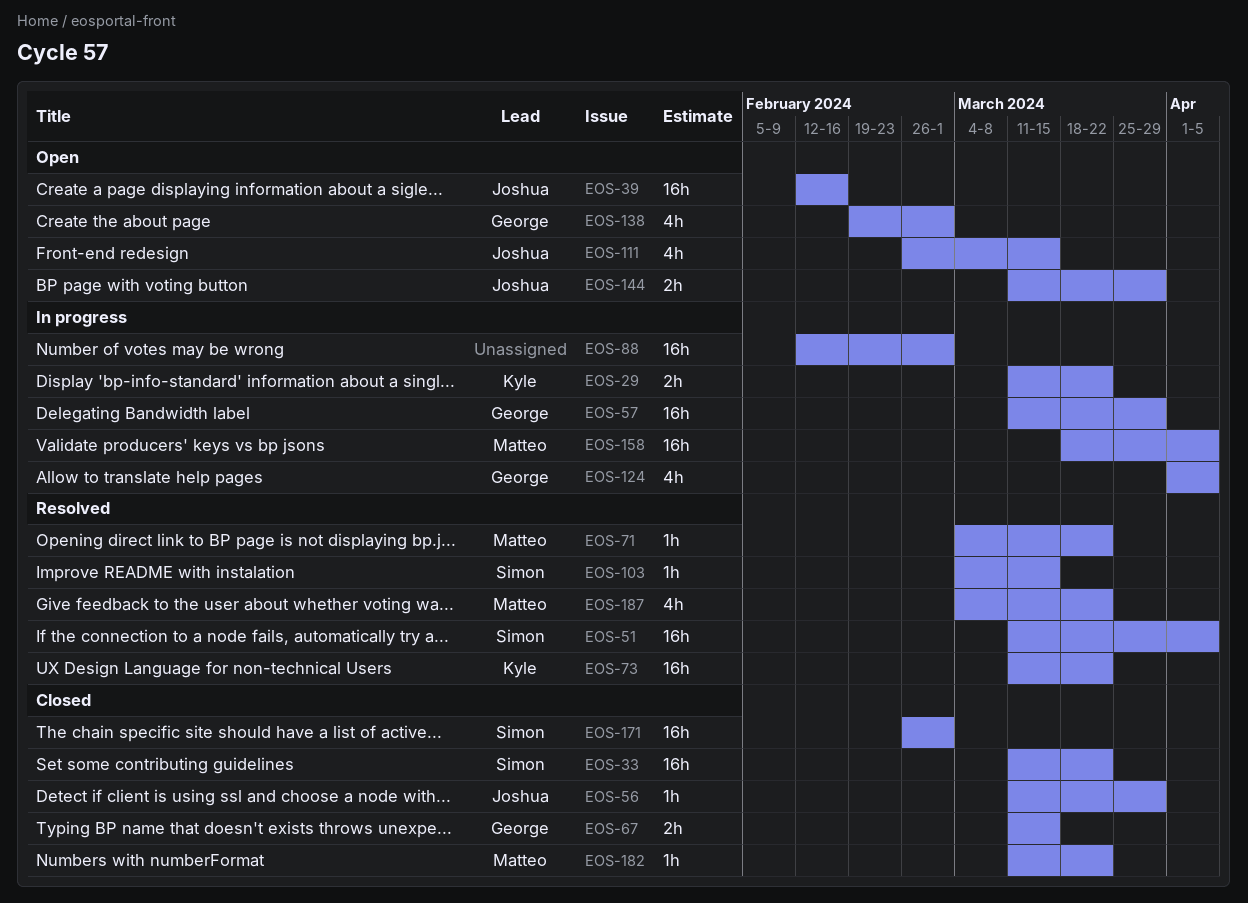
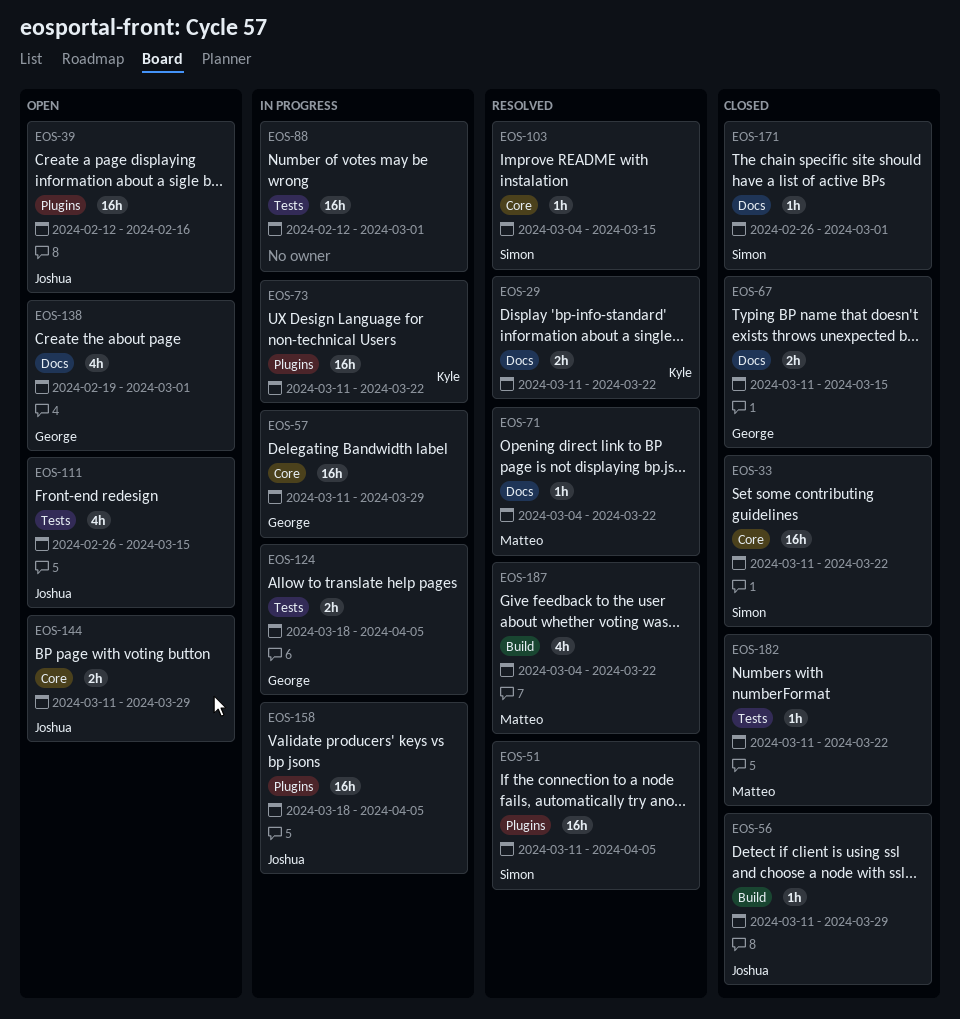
EOS-29, status: In progress -> Resolved
EOS-73, status: Resolved -> In progress
EOS-124, estimate: 4h -> 2h
EOS-124, start: Apr 1 -> Mar 18
EOS-158, owner: Matteo -> Joshua
EOS-171, estimate: 16h -> 1h

